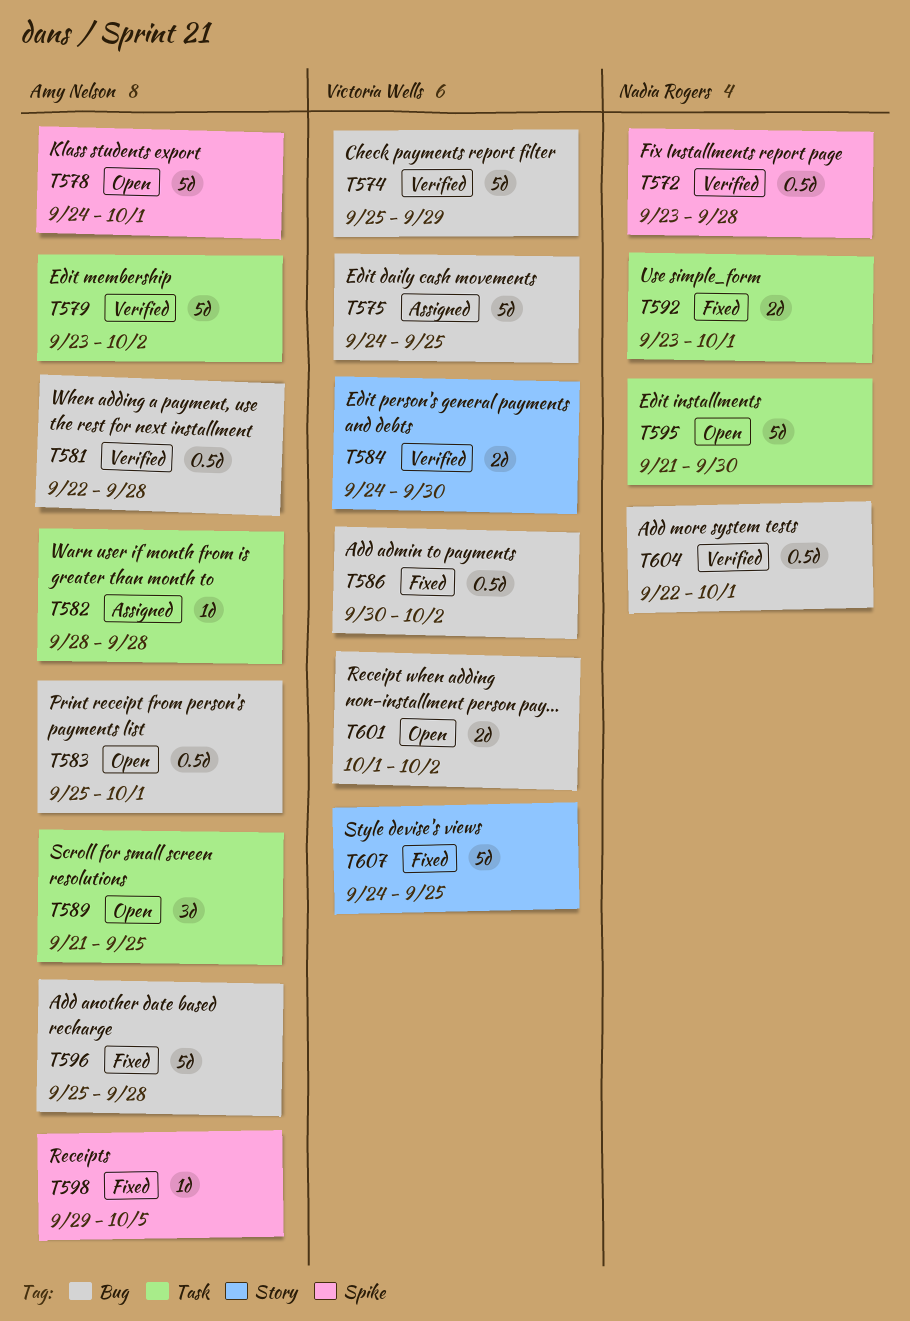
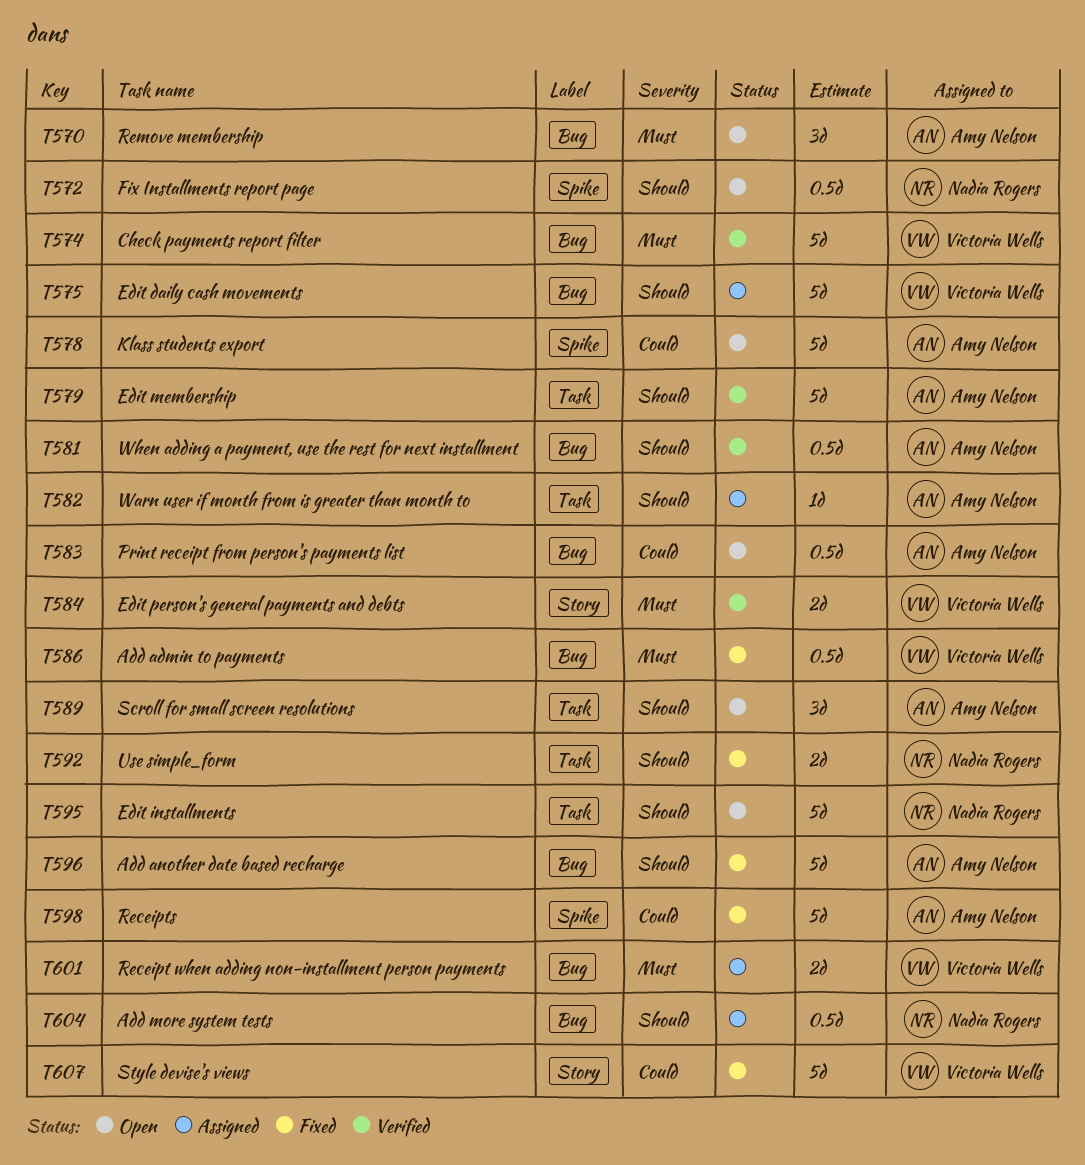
T570: none -> present
T572, status: Verified -> Open
T598, estimate: 1d -> 5d
T601, status: Open -> Assigned
T604, status: Verified -> Assigned

